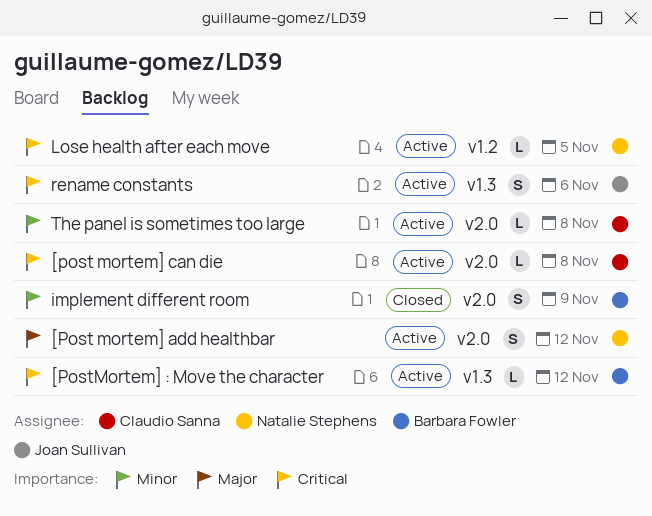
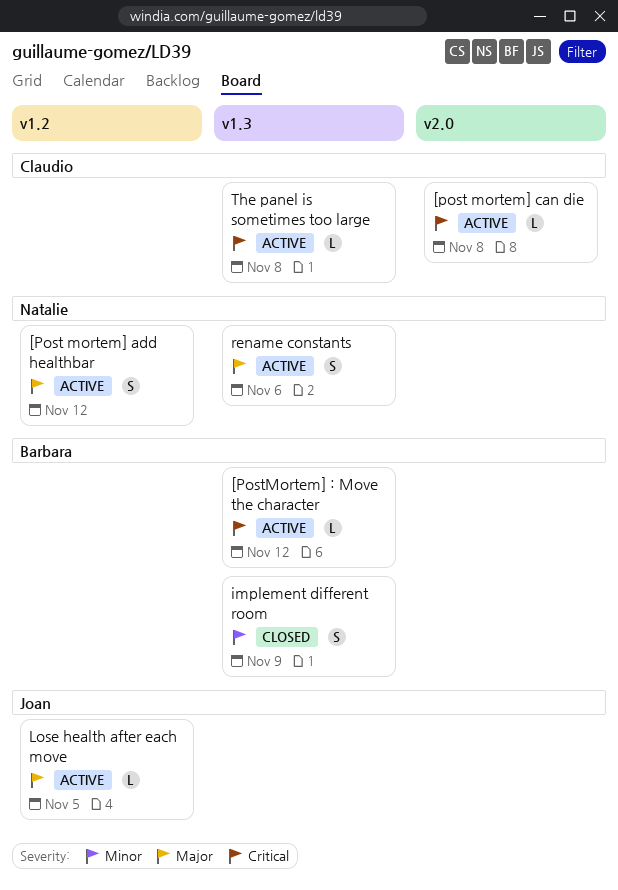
[Post mortem] add healthbar, label: v2.0 -> v1.2
implement different room, label: v2.0 -> v1.3
Lose health after each move, owner: Natalie Stephens -> Joan Sullivan
Lose health after each move, priority: Critical -> Major
rename constants, owner: Joan Sullivan -> Natalie Stephens
rename constants, priority: Critical -> Major
The panel is sometimes too large, priority: Minor -> Critical
The panel is sometimes too large, label: v2.0 -> v1.3

